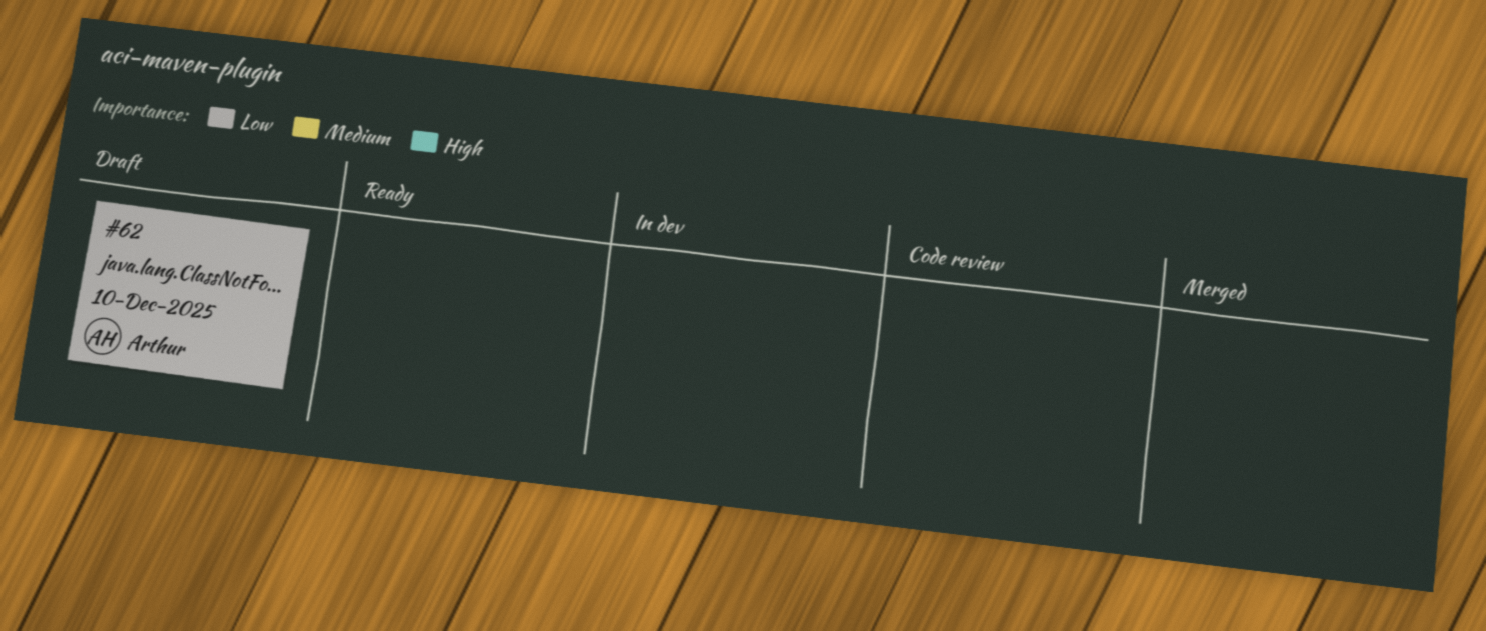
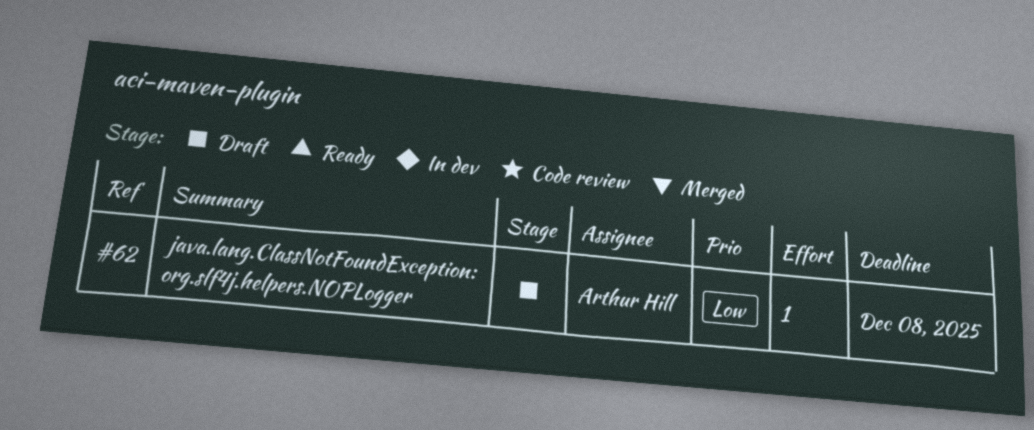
#62, due: Dec 10 -> Dec 8

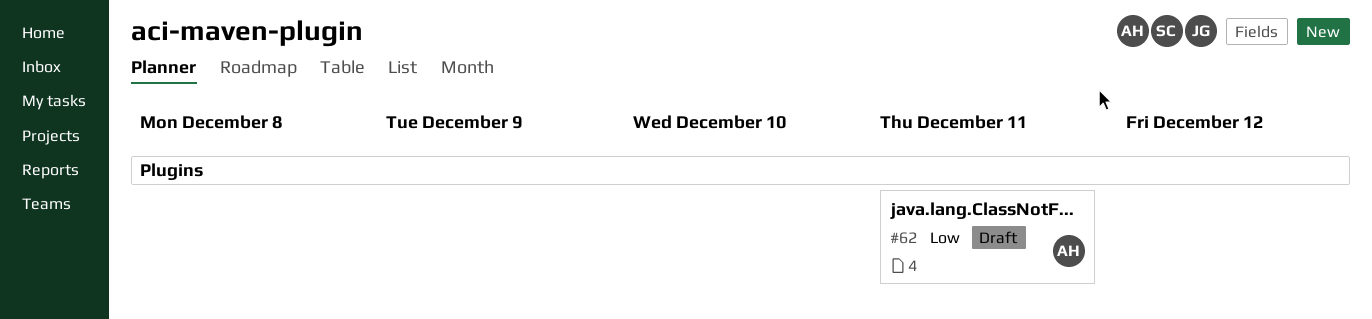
#62, due: Dec 8 -> Dec 11

